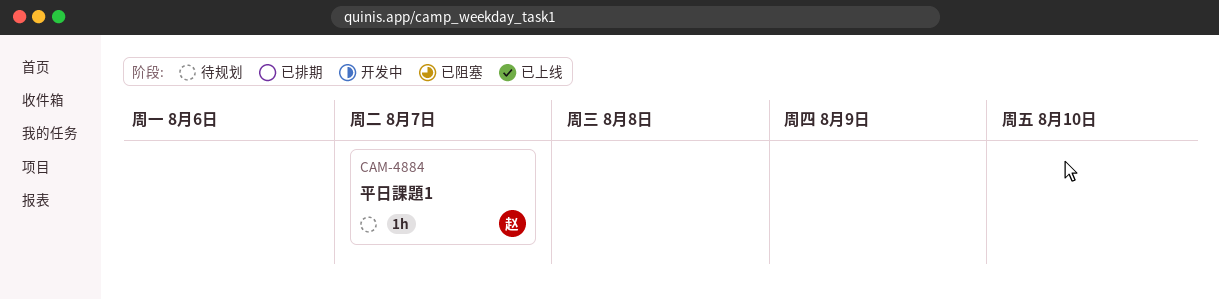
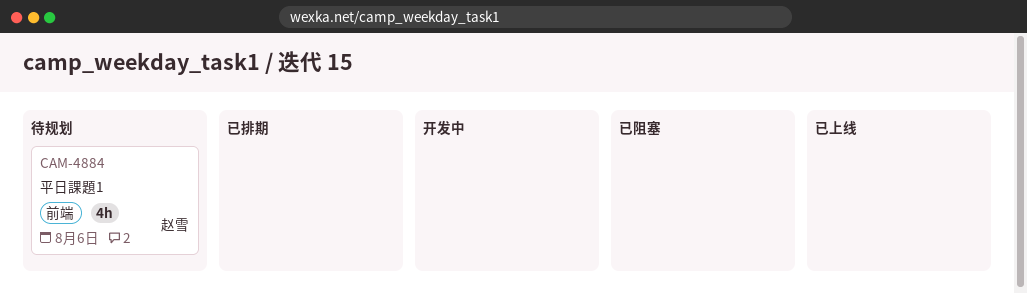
CAM-4884, estimate: 1h -> 4h
CAM-4884, due: Aug 7 -> Aug 6

